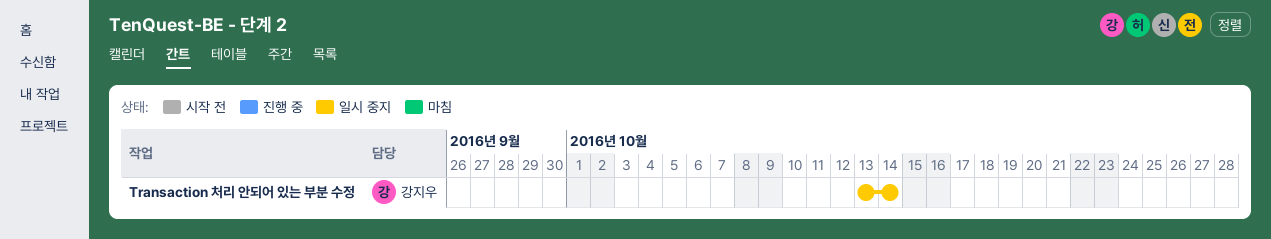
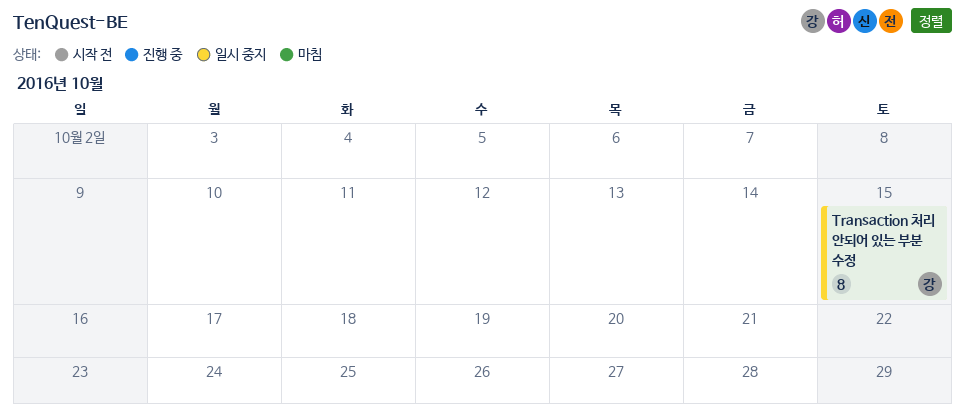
Transaction 처리 안되어 있는 부분 수정, due: Oct 14 -> Oct 15

